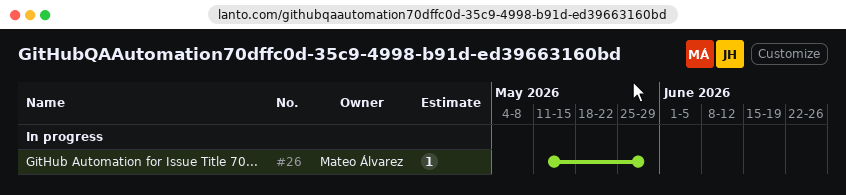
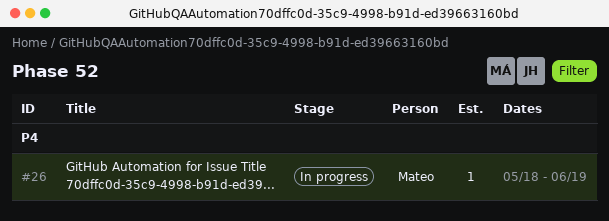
#26, start: May 11 -> May 18
#26, due: May 29 -> Jun 19

